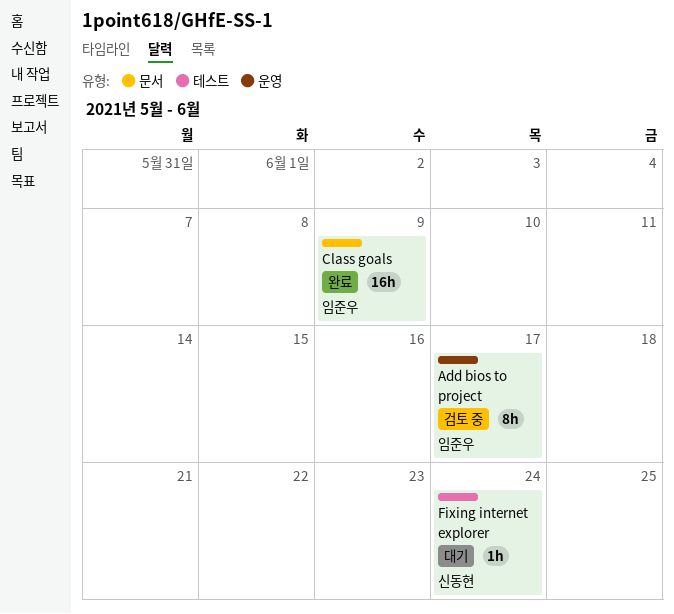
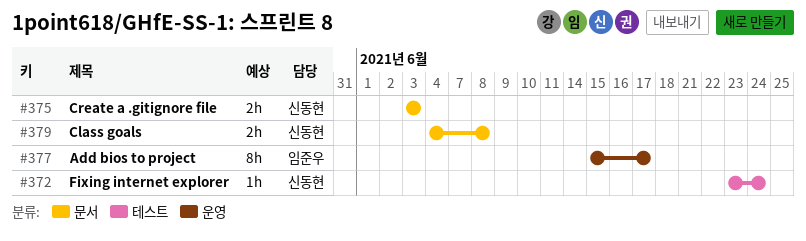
Class goals, owner: 임준우 -> 신동현
Class goals, estimate: 16h -> 2h
Class goals, due: Jun 9 -> Jun 8
Create a .gitignore file: none -> present

